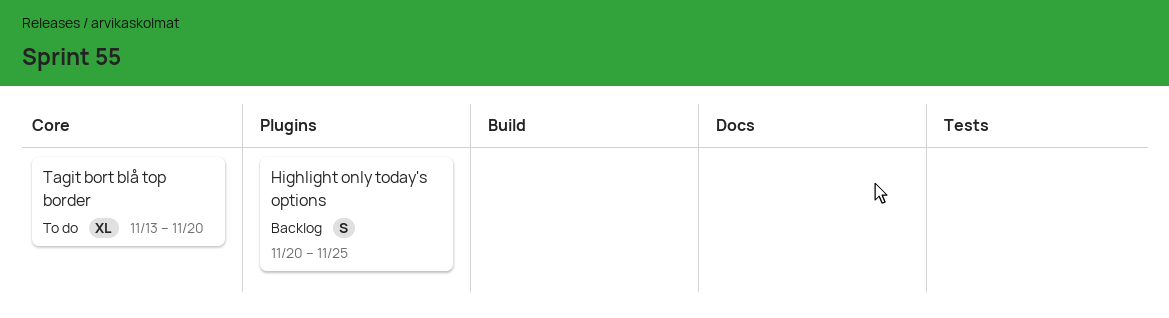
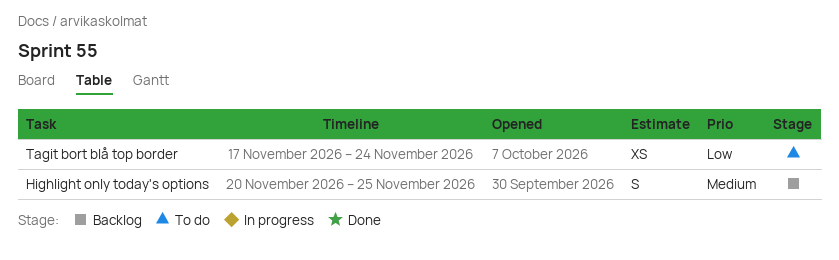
Tagit bort blå top border, estimate: XL -> XS
Tagit bort blå top border, start: Nov 13 -> Nov 17
Tagit bort blå top border, due: Nov 20 -> Nov 24

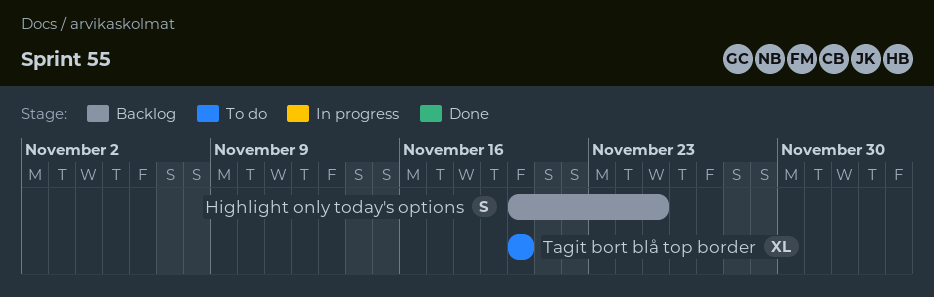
Tagit bort blå top border, estimate: XS -> XL
Tagit bort blå top border, start: Nov 17 -> Nov 20
Tagit bort blå top border, due: Nov 24 -> Nov 20

